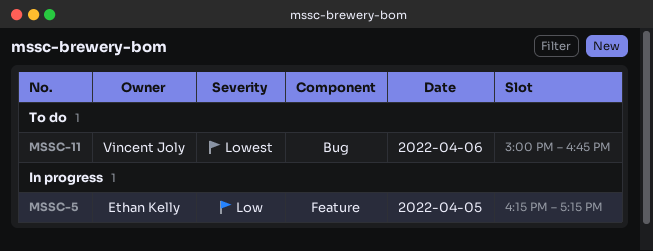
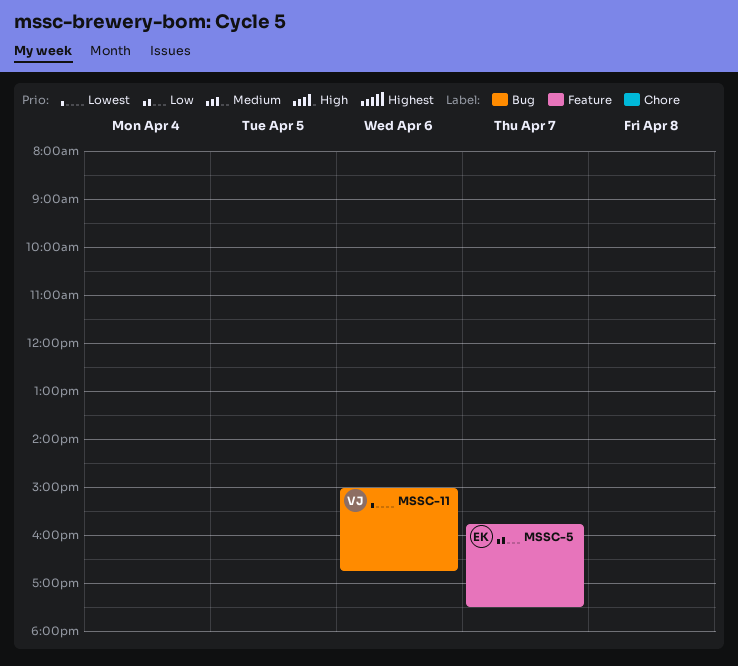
MSSC-5, day: Apr 5 -> Apr 7
MSSC-5, begins: 16:15 -> 15:45
MSSC-5, ends: 17:15 -> 17:30

